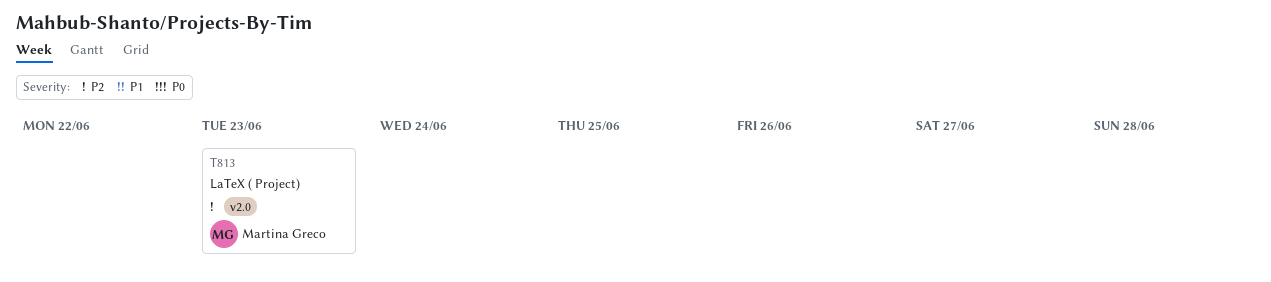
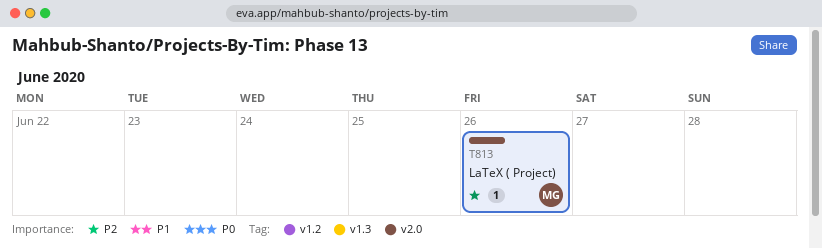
T813, due: Jun 23 -> Jun 26

